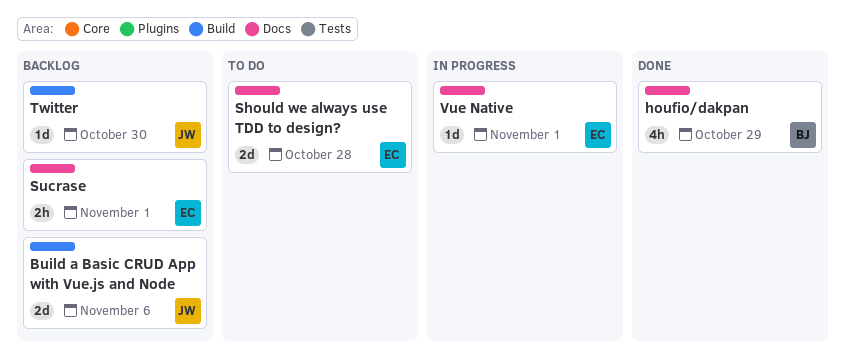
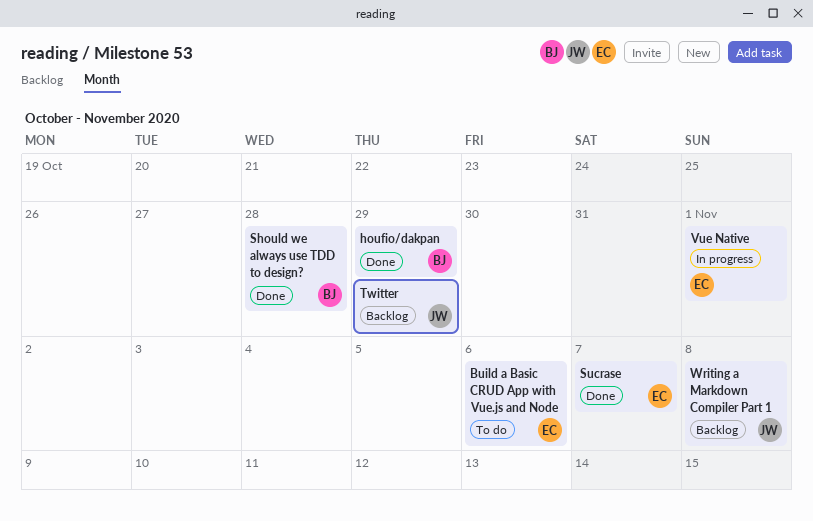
Build a Basic CRUD App with Vue.js and Node, status: Backlog -> To do
Build a Basic CRUD App with Vue.js and Node, owner: JW -> EC
Should we always use TDD to design?, status: To do -> Done
Should we always use TDD to design?, owner: EC -> BJ
Sucrase, status: Backlog -> Done
Sucrase, due: Nov 1 -> Nov 7
Twitter, due: Oct 30 -> Oct 29
Writing a Markdown Compiler Part 1: none -> present

